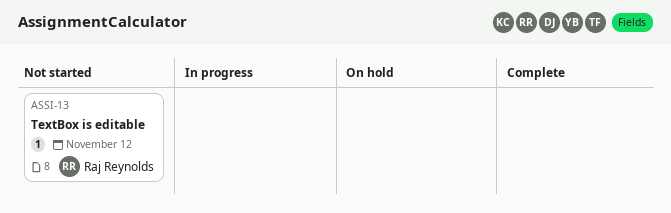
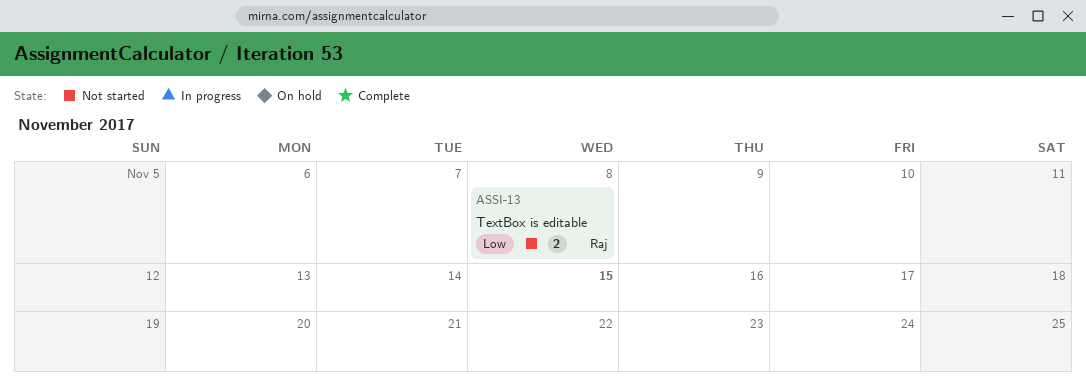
ASSI-13, estimate: 1 -> 2
ASSI-13, due: Nov 12 -> Nov 8

